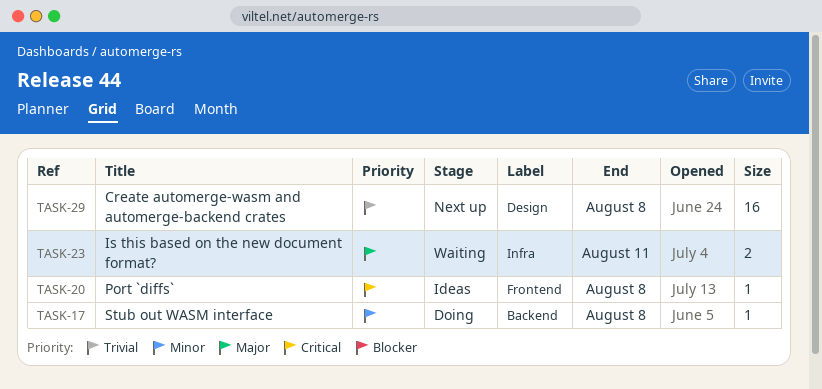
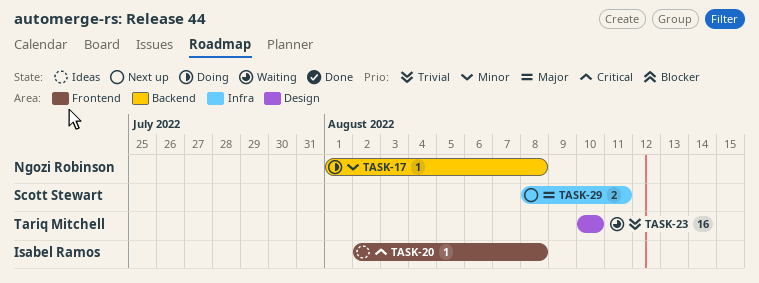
TASK-23, priority: Major -> Trivial
TASK-23, label: Infra -> Design
TASK-23, estimate: 2 -> 16
TASK-23, due: Aug 11 -> Aug 10
TASK-29, priority: Trivial -> Major
TASK-29, label: Design -> Infra
TASK-29, estimate: 16 -> 2
TASK-29, due: Aug 8 -> Aug 11

